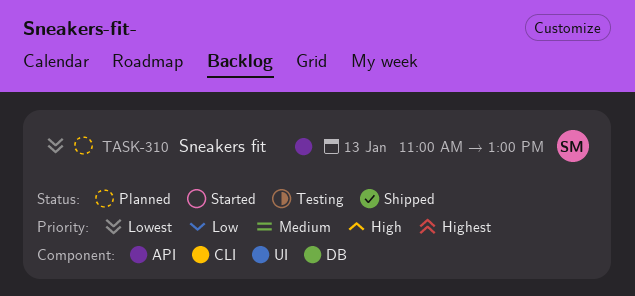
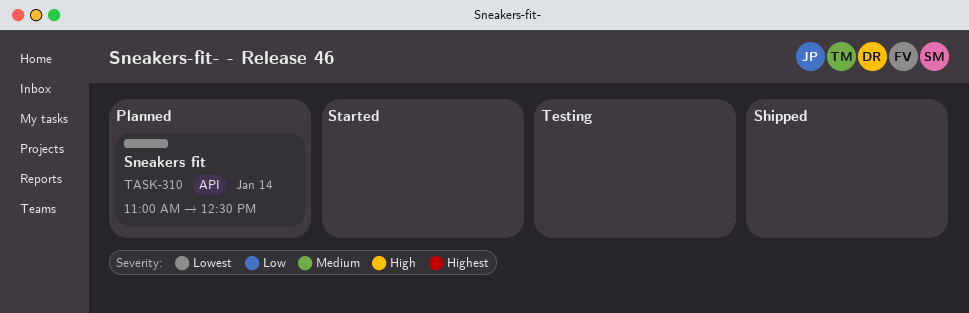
TASK-310, day: Jan 13 -> Jan 14
TASK-310, ends: 13:00 -> 12:30

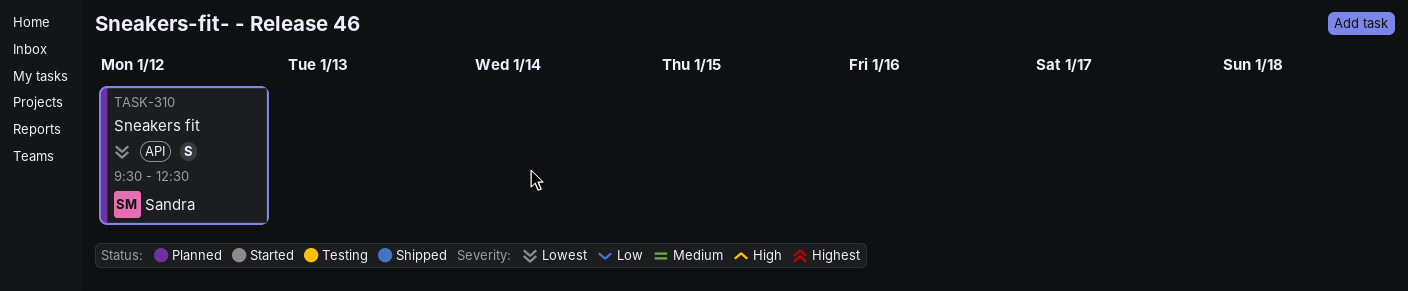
TASK-310, day: Jan 14 -> Jan 12
TASK-310, begins: 11:00 -> 09:30

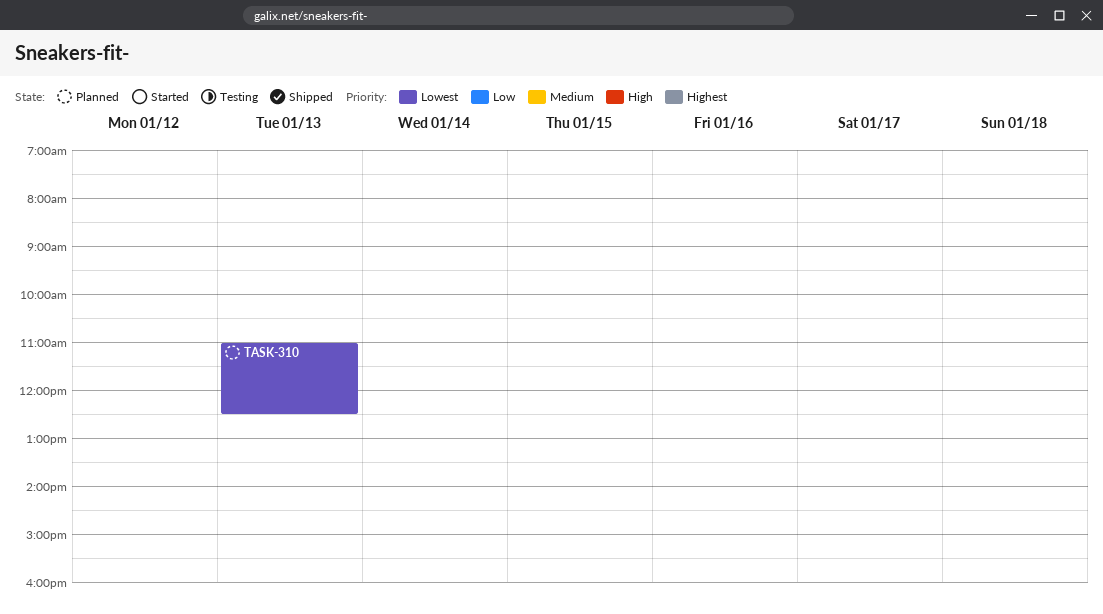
TASK-310, day: Jan 12 -> Jan 13
TASK-310, begins: 09:30 -> 11:00

